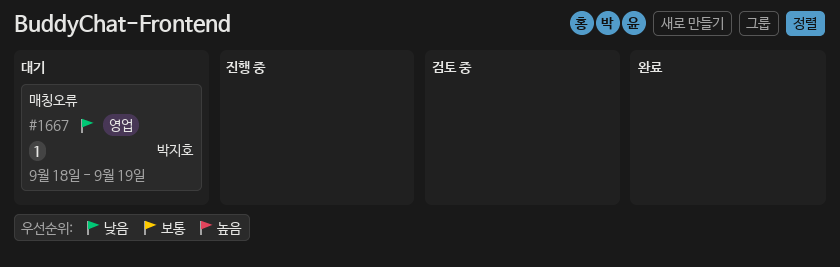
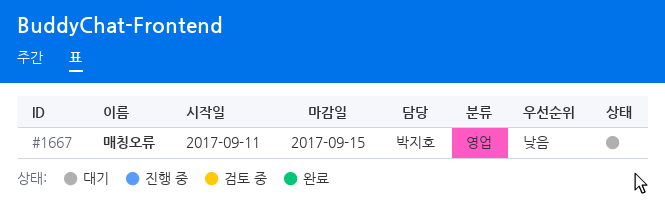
#1667, start: Sep 18 -> Sep 11
#1667, due: Sep 19 -> Sep 15

